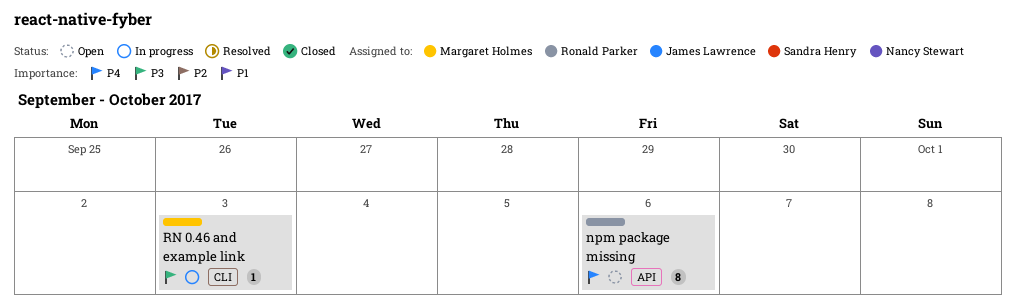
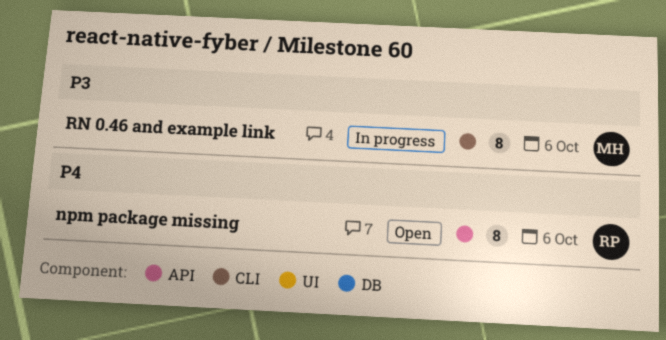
RN 0.46 and example link, estimate: 1 -> 8
RN 0.46 and example link, due: Oct 3 -> Oct 6

